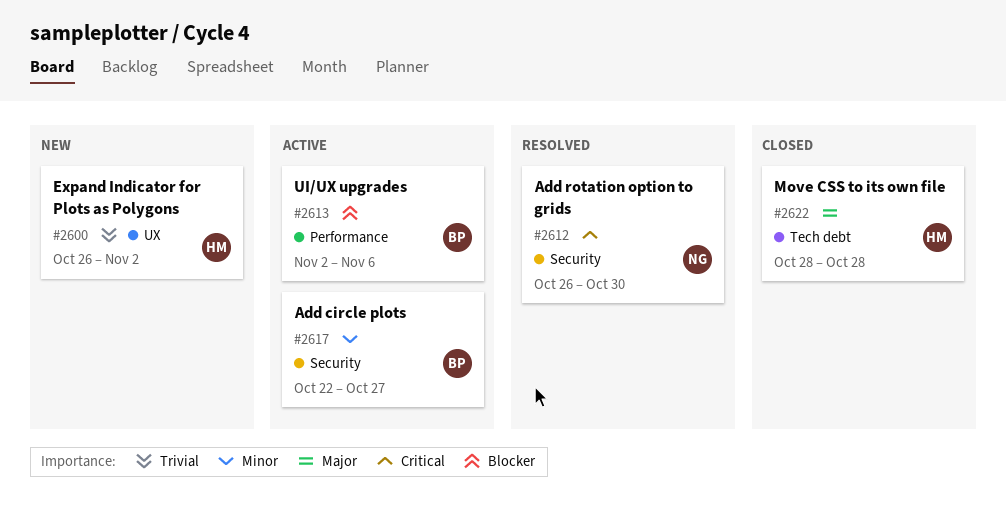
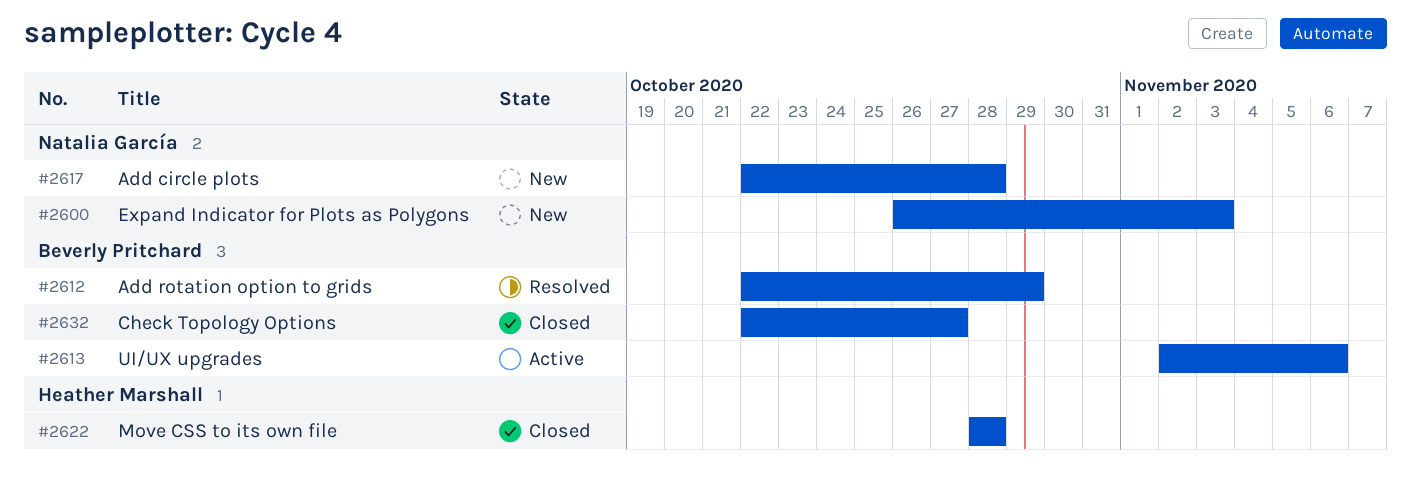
#2600, owner: Heather Marshall -> Natalia García
#2600, due: Nov 2 -> Nov 3
#2612, owner: Natalia García -> Beverly Pritchard
#2612, start: Oct 26 -> Oct 22
#2612, due: Oct 30 -> Oct 29
#2617, status: Active -> New
#2617, owner: Beverly Pritchard -> Natalia García
#2617, due: Oct 27 -> Oct 28
#2632: none -> present

